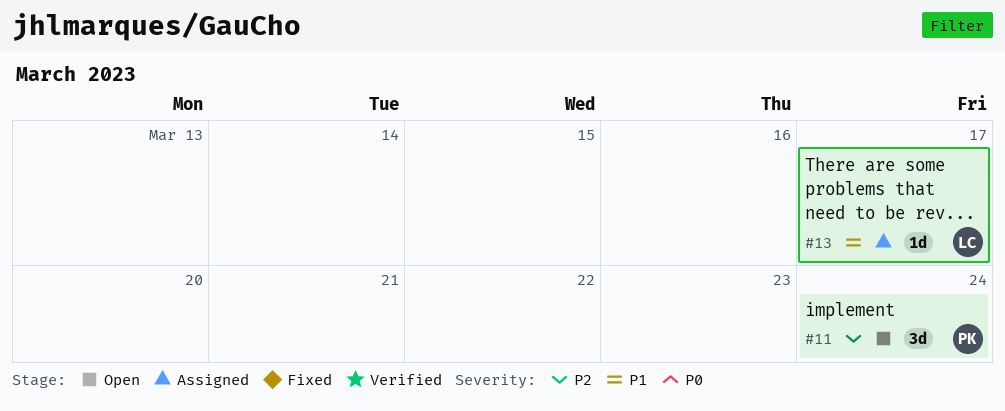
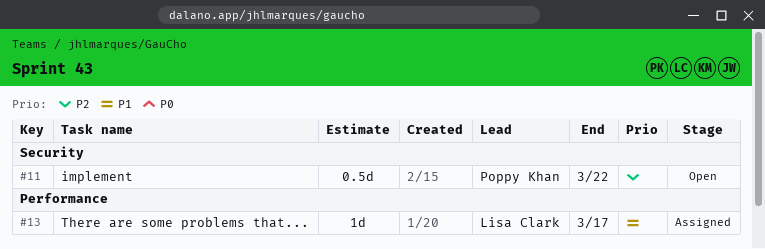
#11, estimate: 3d -> 0.5d
#11, due: Mar 24 -> Mar 22

